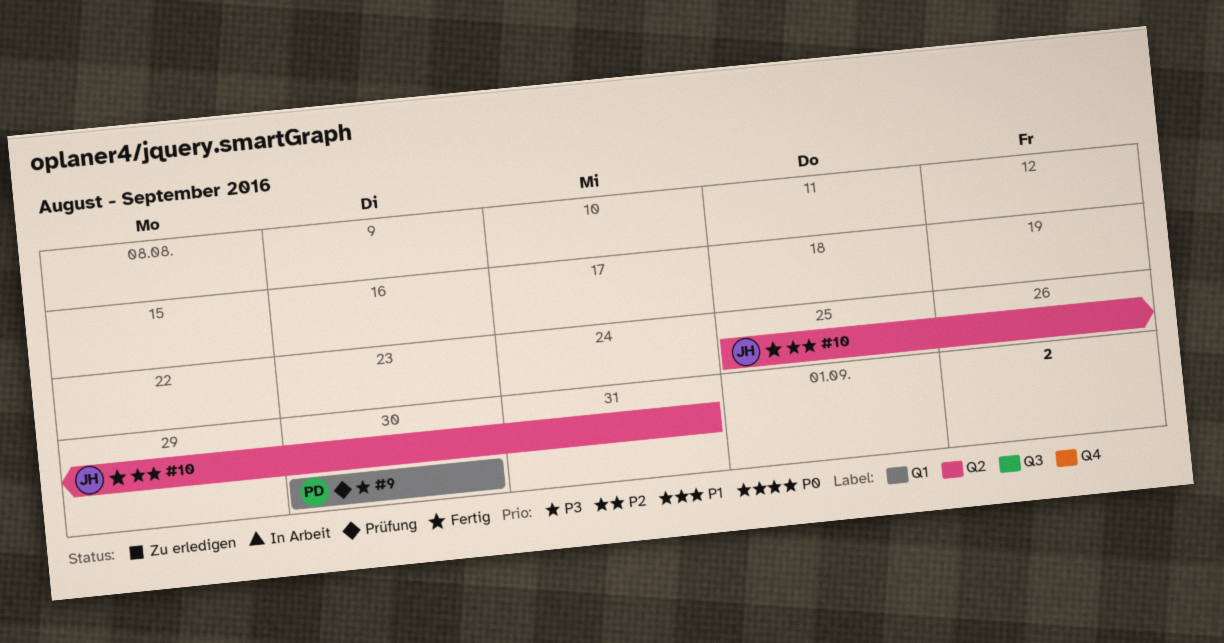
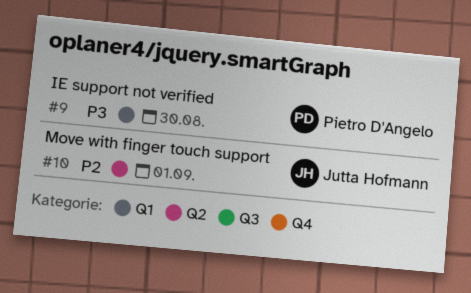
#10, due: Aug 31 -> Sep 1

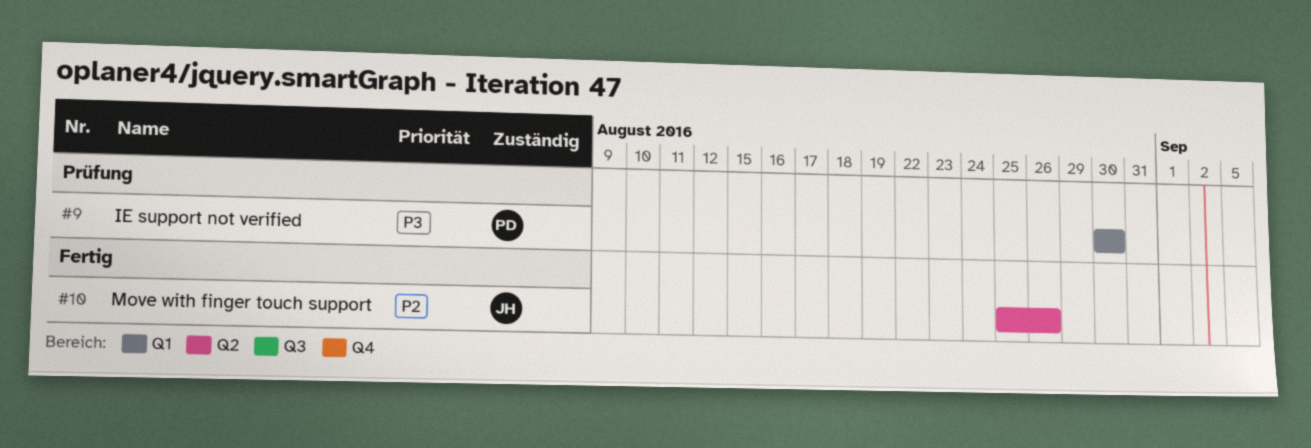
#10, due: Sep 1 -> Aug 26

